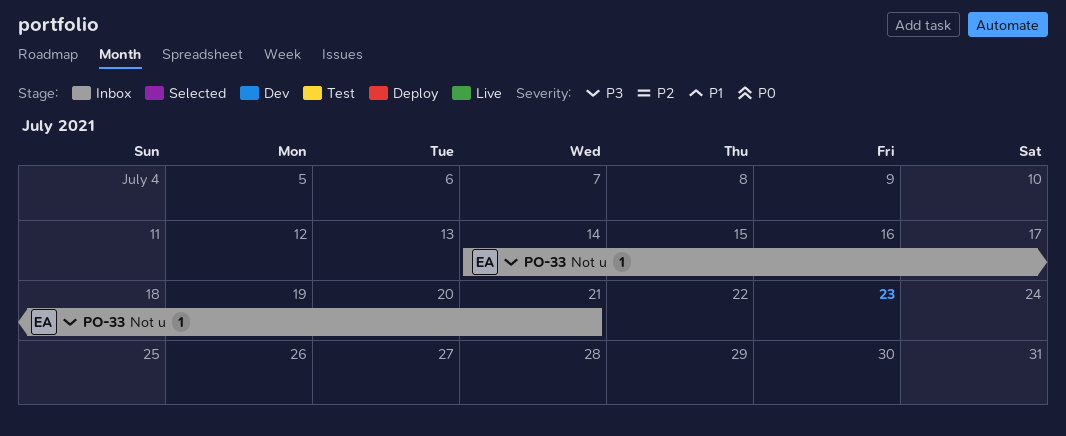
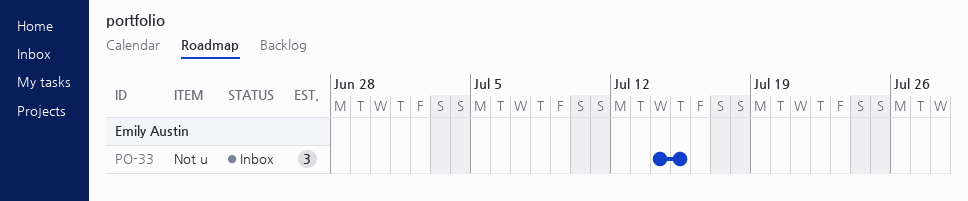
PO-33, estimate: 1 -> 3
PO-33, due: Jul 21 -> Jul 15

